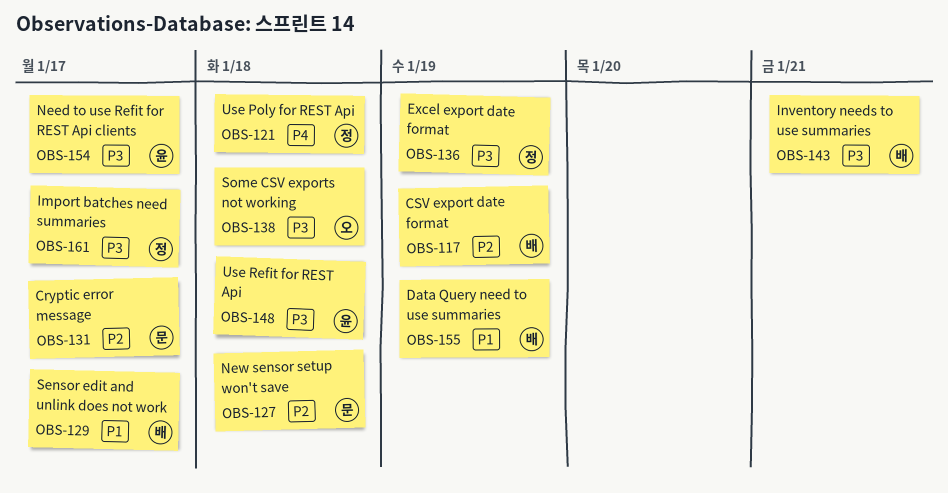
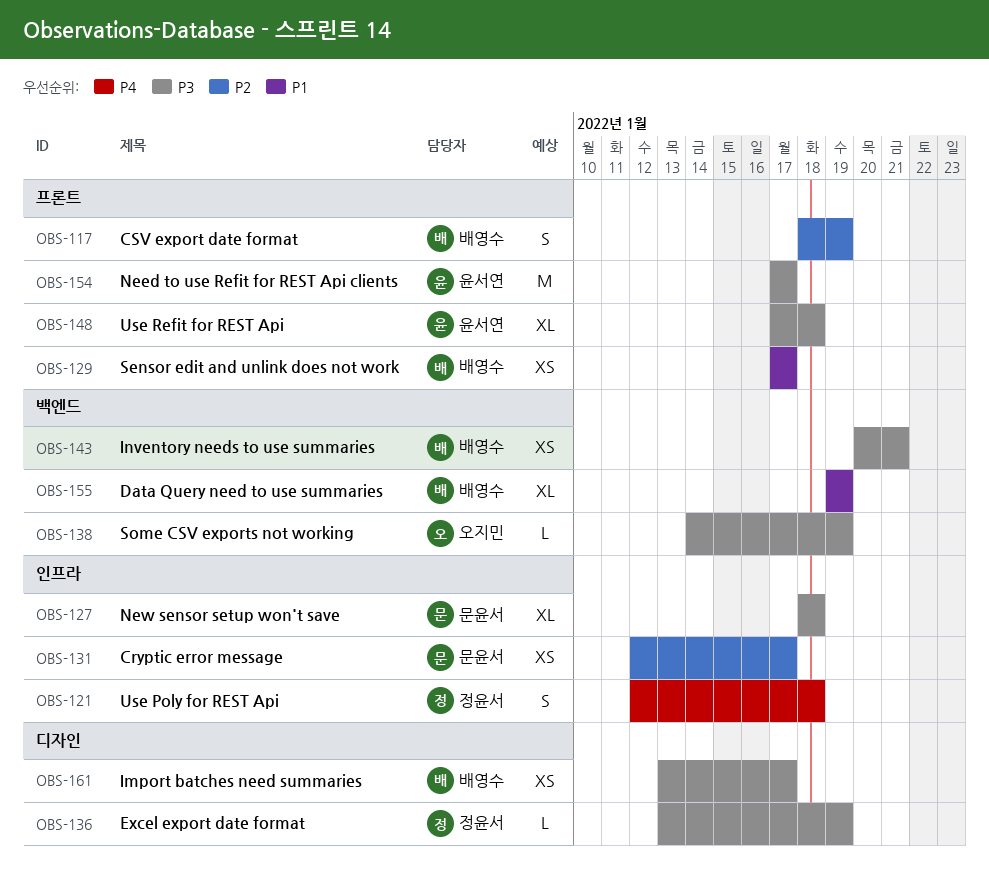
OBS-127, priority: P2 -> P3
OBS-138, due: Jan 18 -> Jan 19
OBS-161, owner: 정윤서 -> 배영수

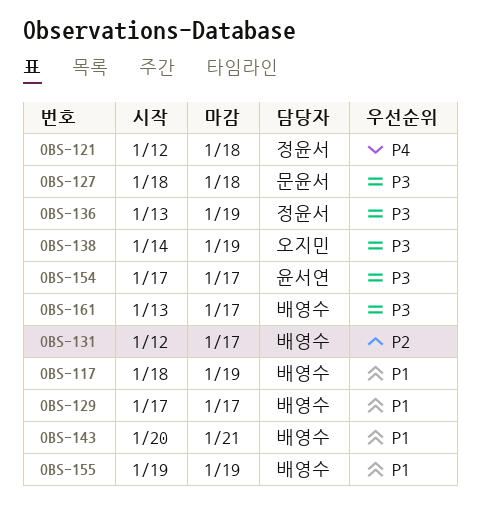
OBS-117, priority: P2 -> P1
OBS-131, owner: 문윤서 -> 배영수
OBS-143, priority: P3 -> P1
OBS-148: present -> none

